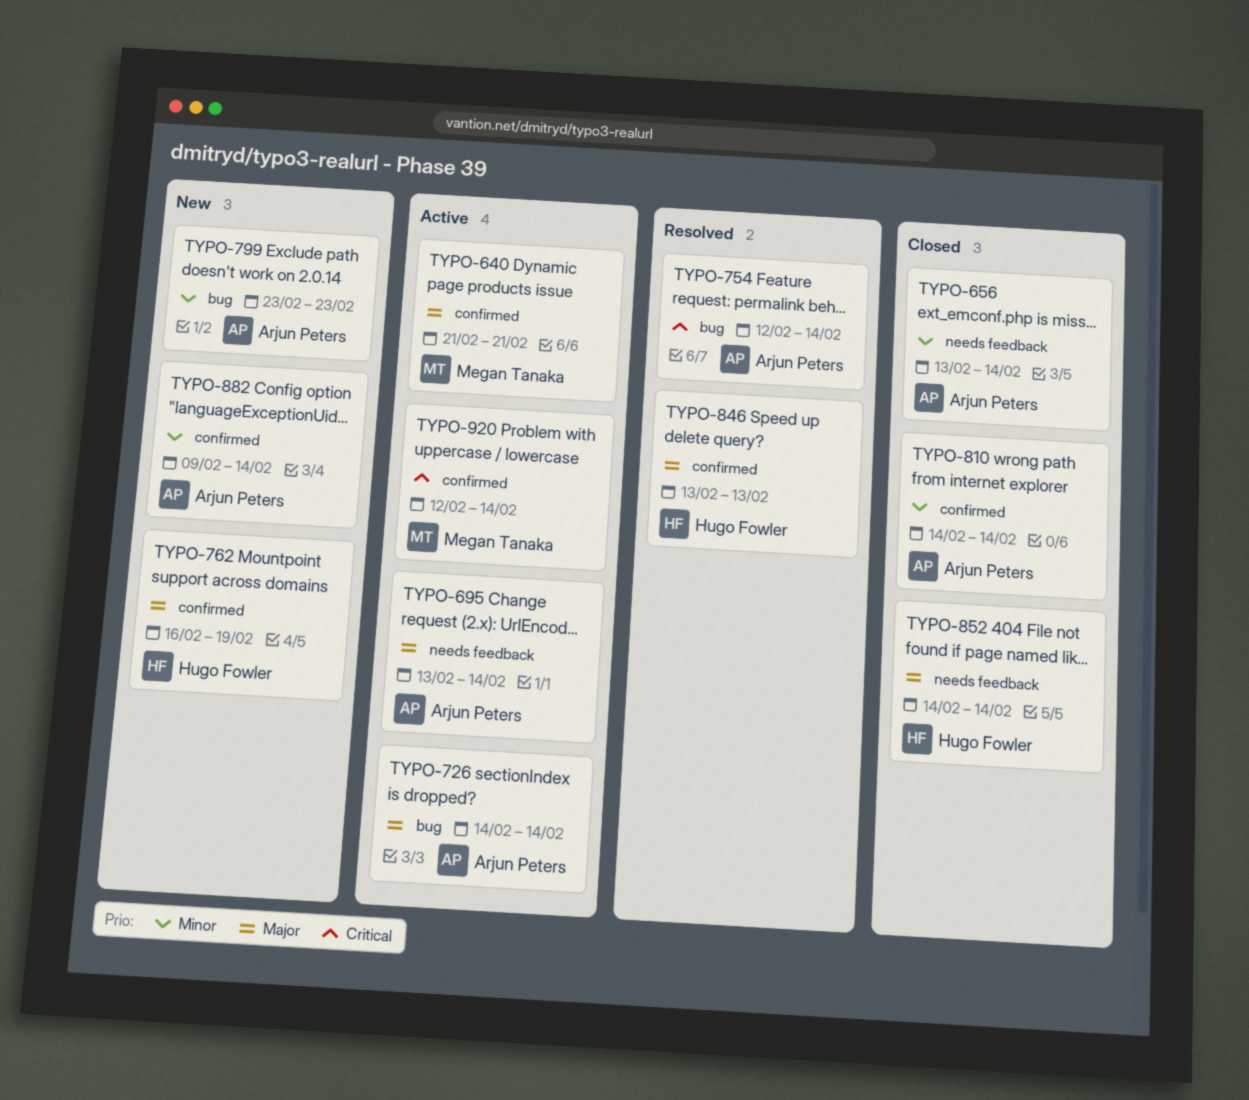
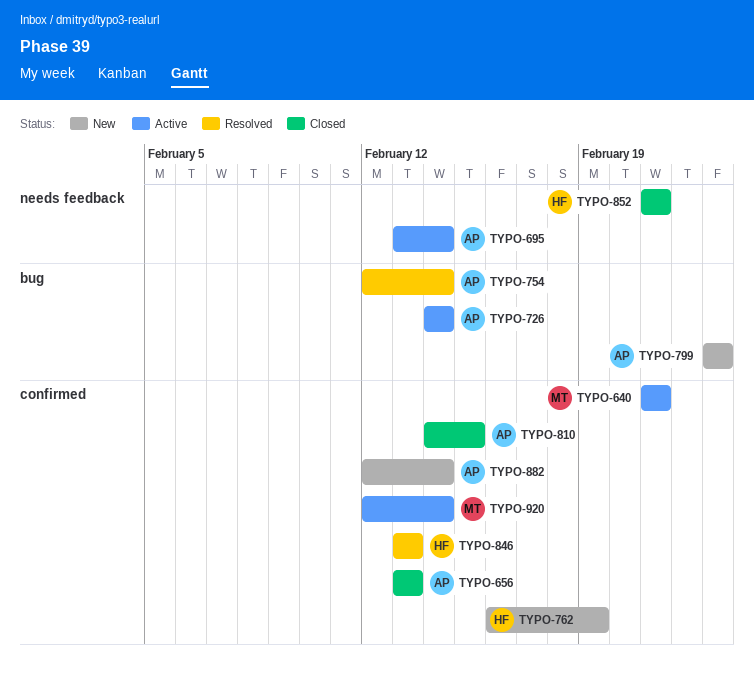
TYPO-656, label: needs feedback -> confirmed
TYPO-656, due: Feb 14 -> Feb 13
TYPO-810, due: Feb 14 -> Feb 15
TYPO-852, start: Feb 14 -> Feb 21
TYPO-852, due: Feb 14 -> Feb 21
TYPO-882, start: Feb 9 -> Feb 12

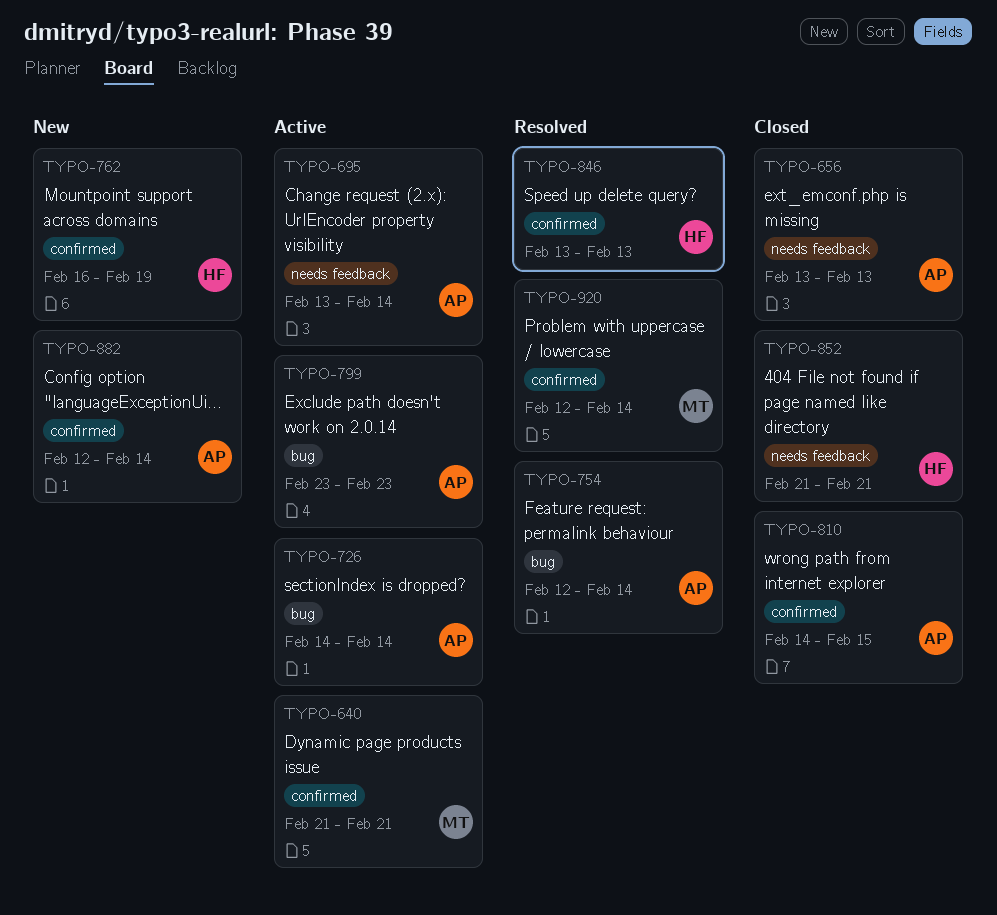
TYPO-656, label: confirmed -> needs feedback
TYPO-799, status: New -> Active
TYPO-920, status: Active -> Resolved

